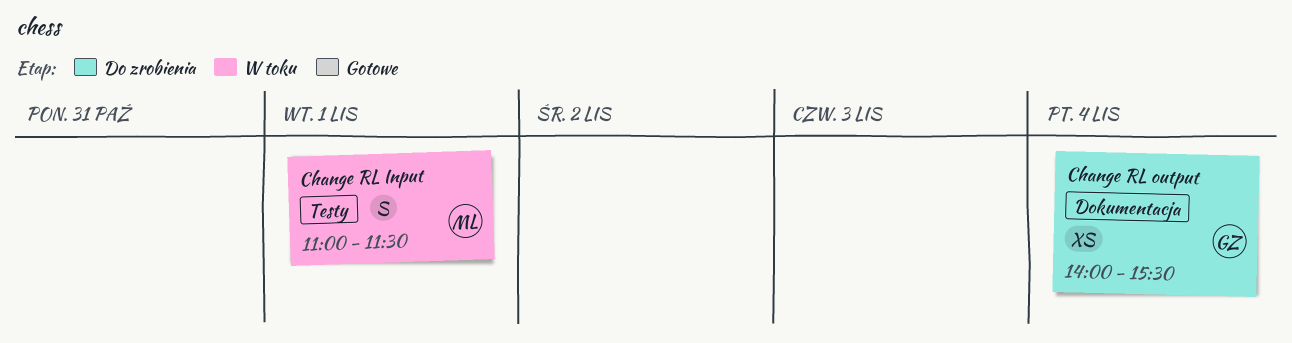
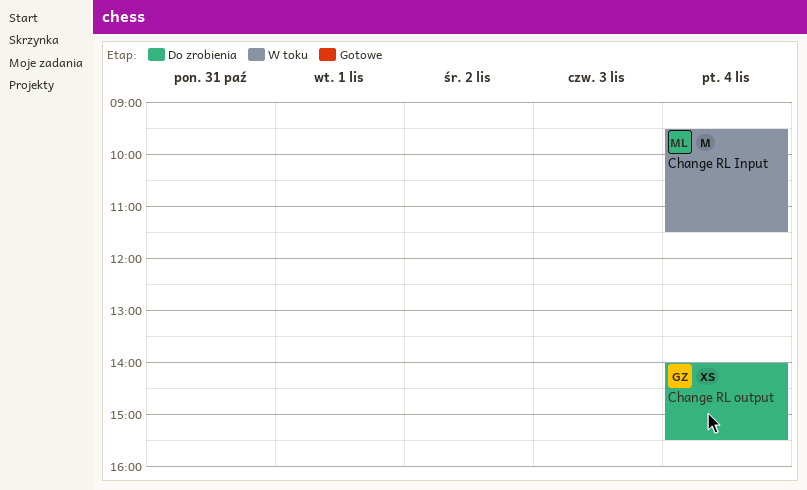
Change RL Input, estimate: S -> M
Change RL Input, day: Nov 1 -> Nov 4
Change RL Input, begins: 11:00 -> 09:30

